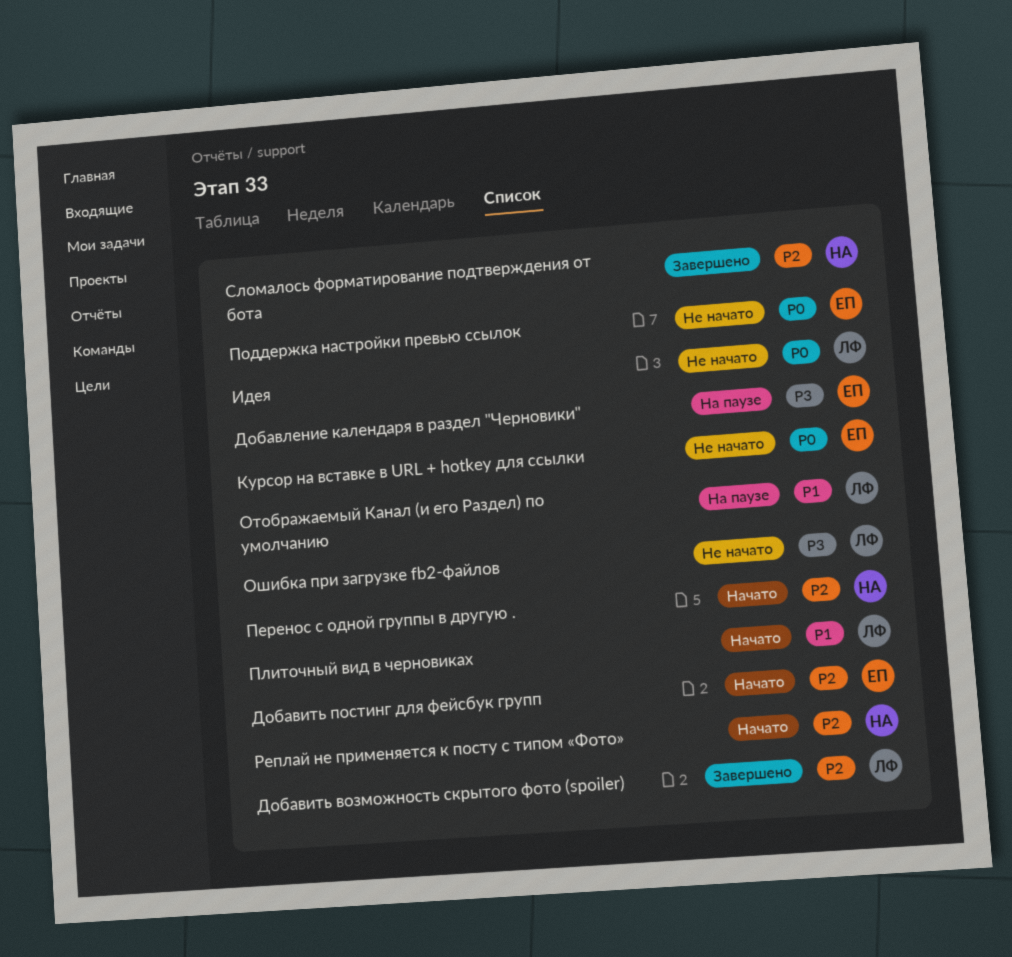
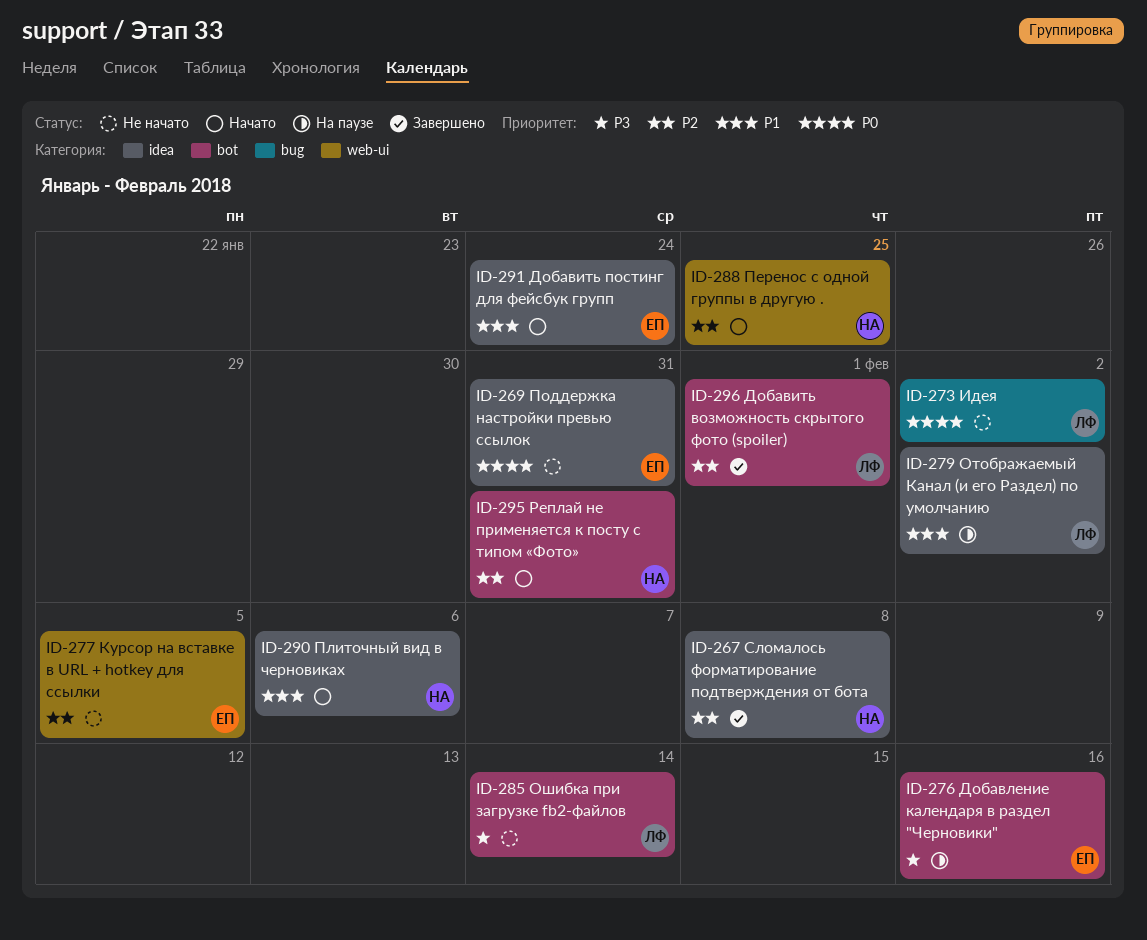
Добавить постинг для фейсбук групп, priority: P2 -> P1
Курсор на вставке в URL + hotkey для ссылки, priority: P0 -> P2
Плиточный вид в черновиках, owner: ЛФ -> НА

